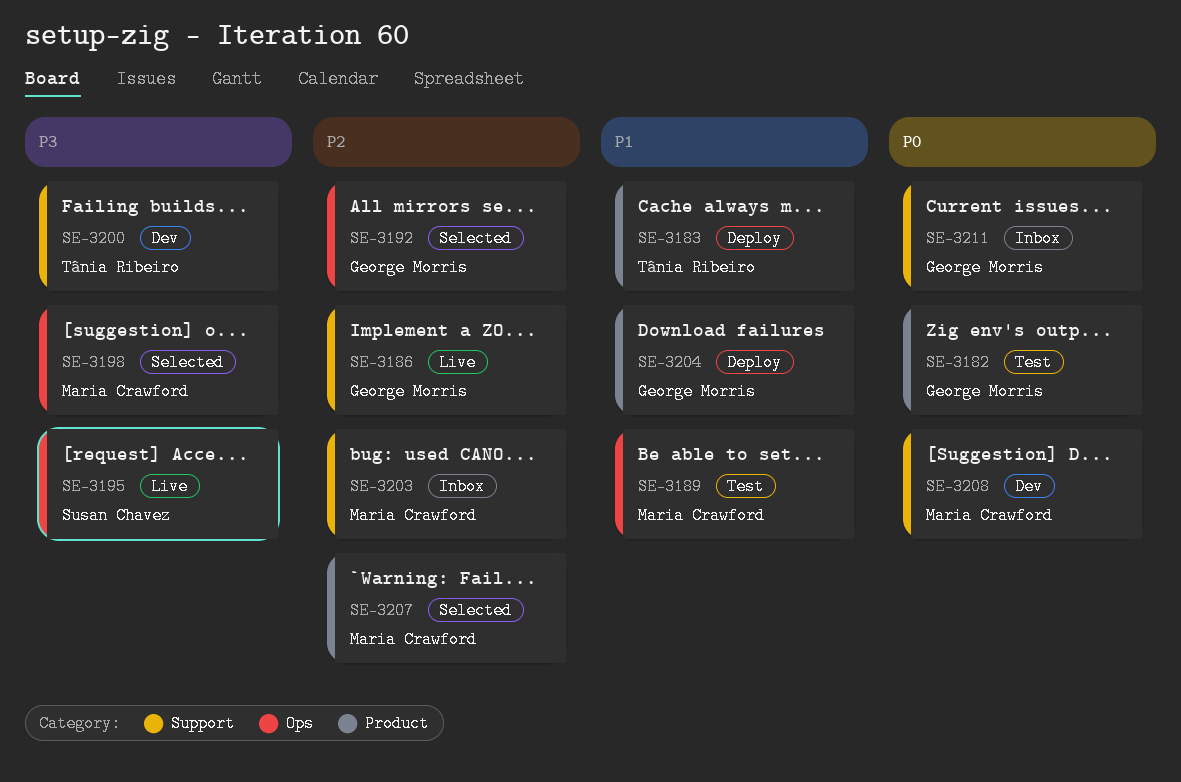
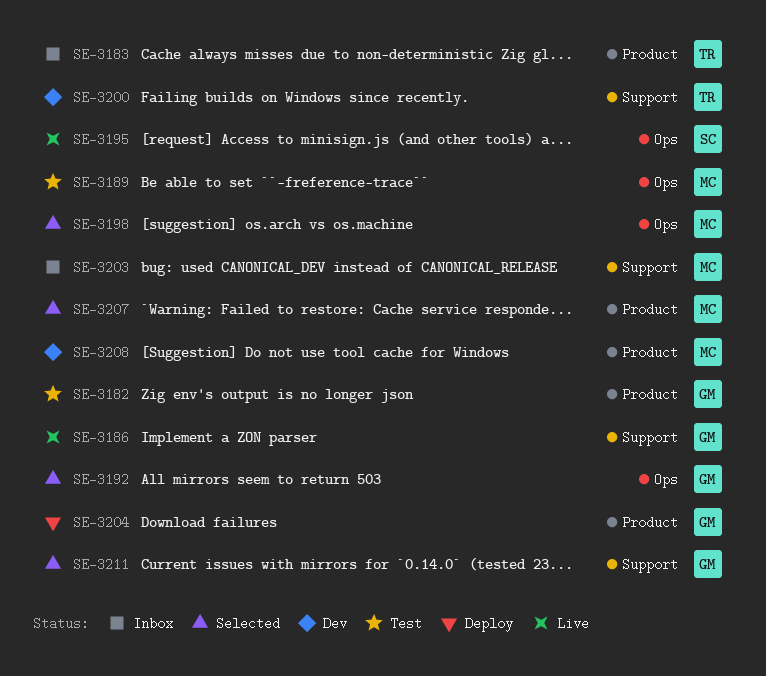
SE-3183, status: Deploy -> Inbox
SE-3208, label: Support -> Product
SE-3211, status: Inbox -> Selected

